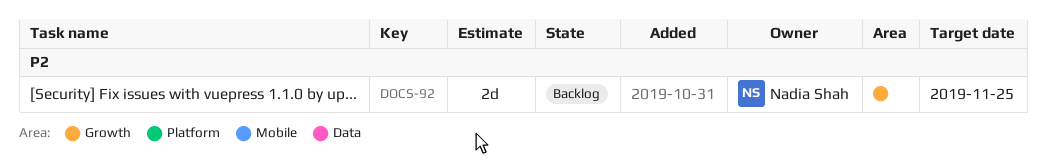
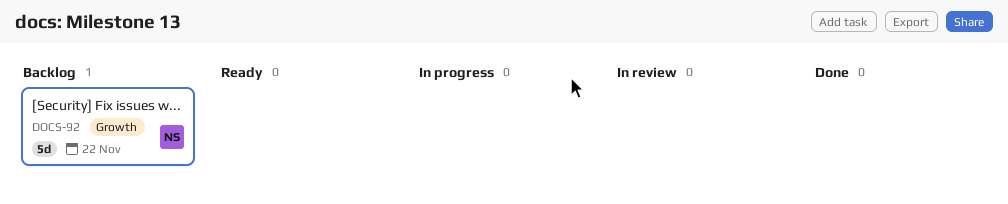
DOCS-92, estimate: 2d -> 5d
DOCS-92, due: Nov 25 -> Nov 22

